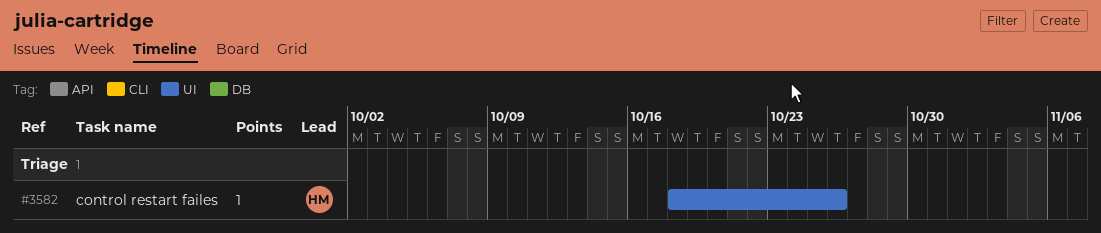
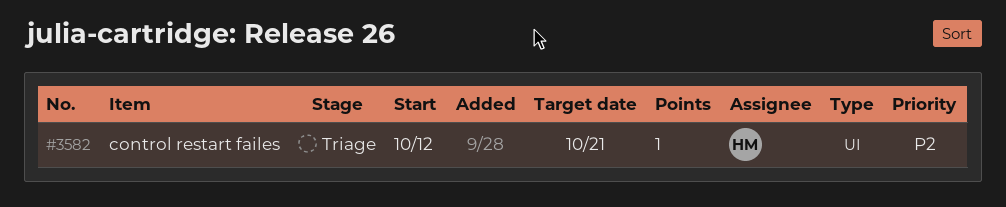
#3582, start: Oct 18 -> Oct 12
#3582, due: Oct 26 -> Oct 21

